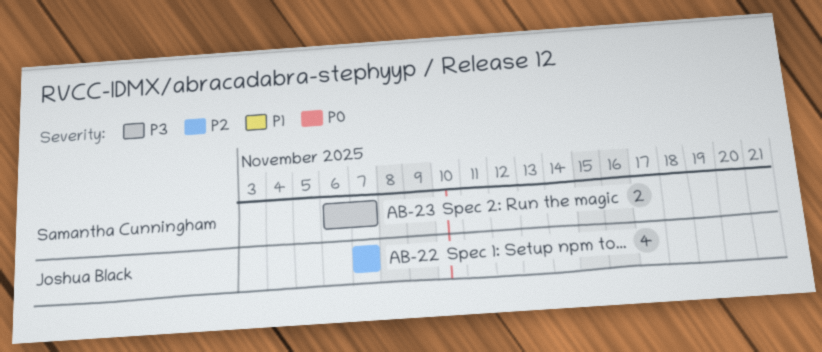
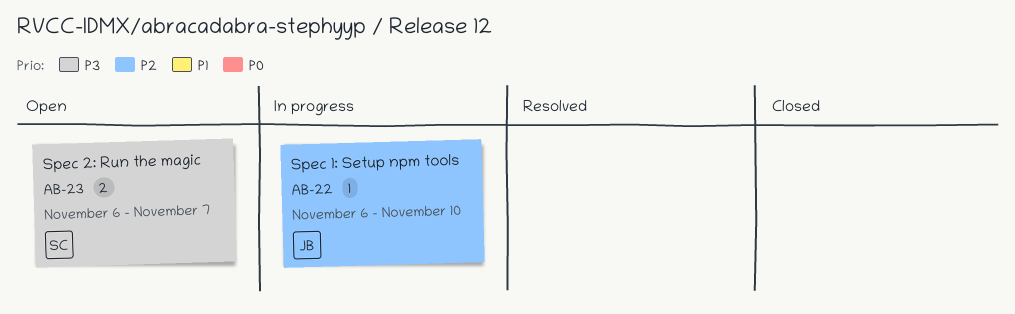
AB-22, estimate: 4 -> 1
AB-22, start: Nov 7 -> Nov 6
AB-22, due: Nov 7 -> Nov 10

